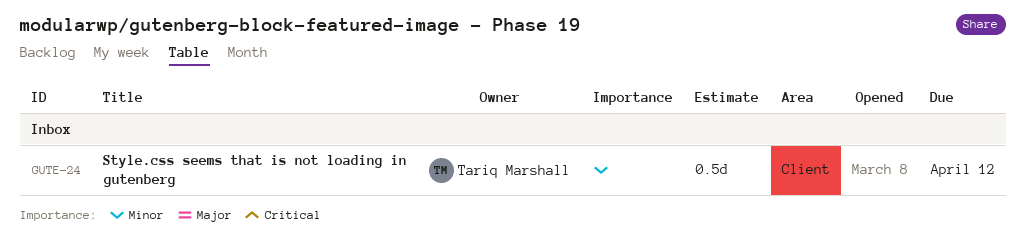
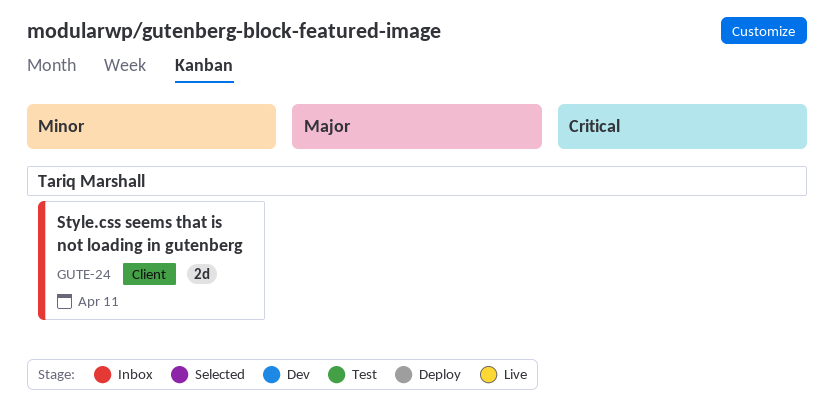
GUTE-24, estimate: 0.5d -> 2d
GUTE-24, due: Apr 12 -> Apr 11

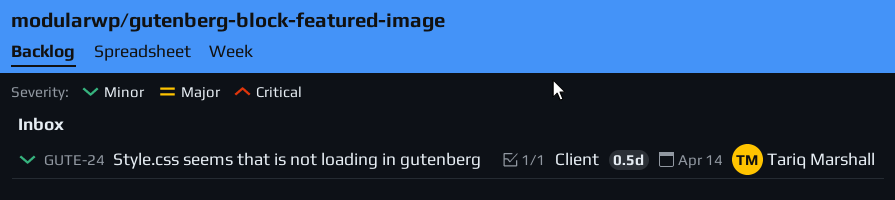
GUTE-24, estimate: 2d -> 0.5d
GUTE-24, due: Apr 11 -> Apr 14

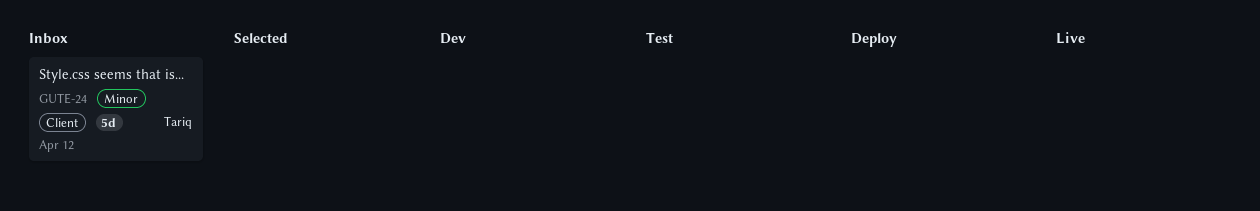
GUTE-24, estimate: 0.5d -> 5d
GUTE-24, due: Apr 14 -> Apr 12

